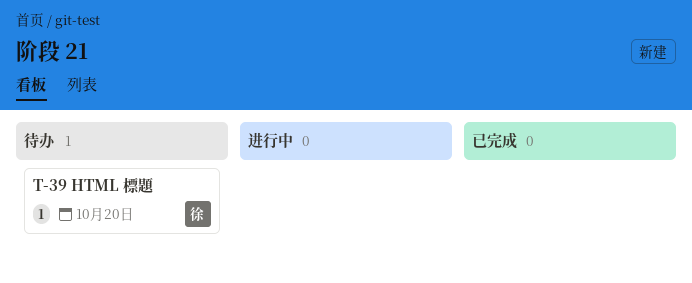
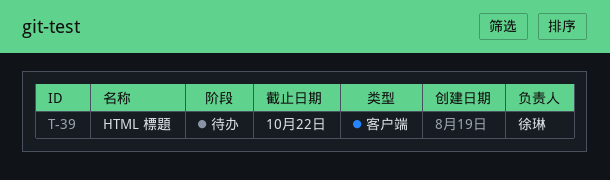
T-39, due: Oct 20 -> Oct 22

